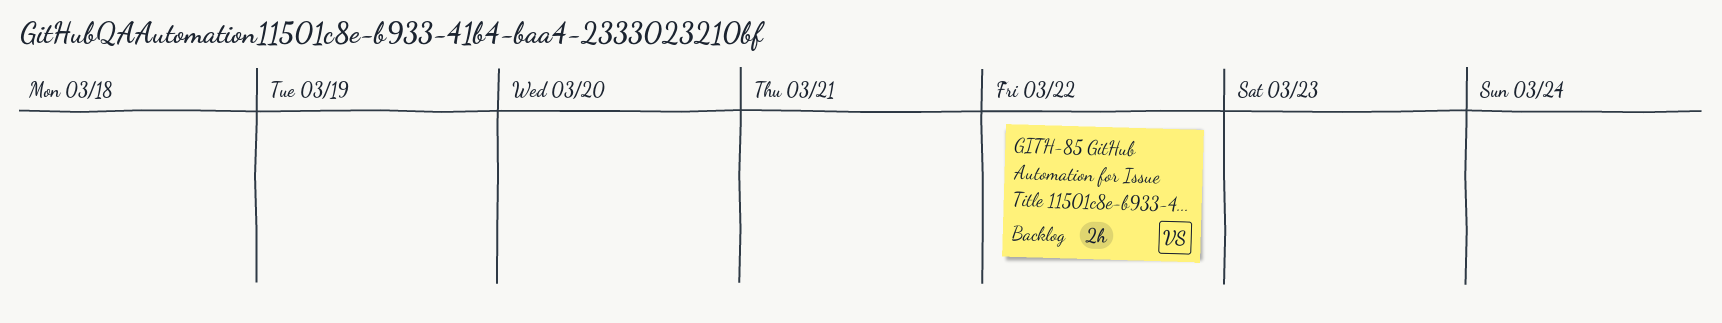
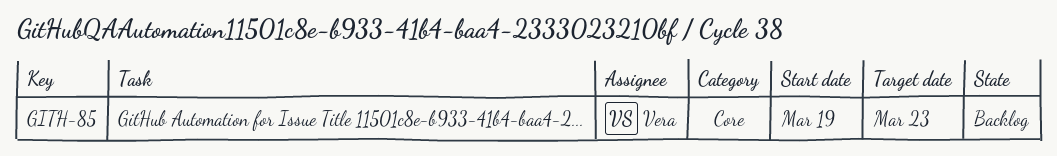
GITH-85, due: Mar 22 -> Mar 23

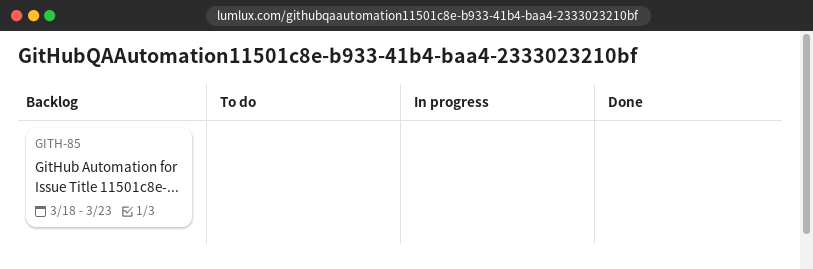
GITH-85, start: Mar 19 -> Mar 18

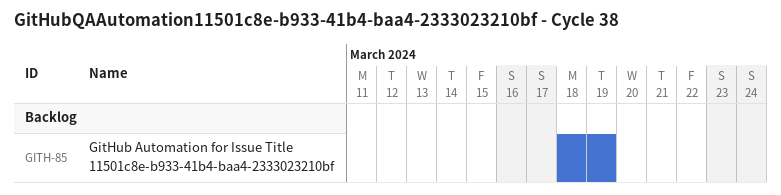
GITH-85, due: Mar 23 -> Mar 19

